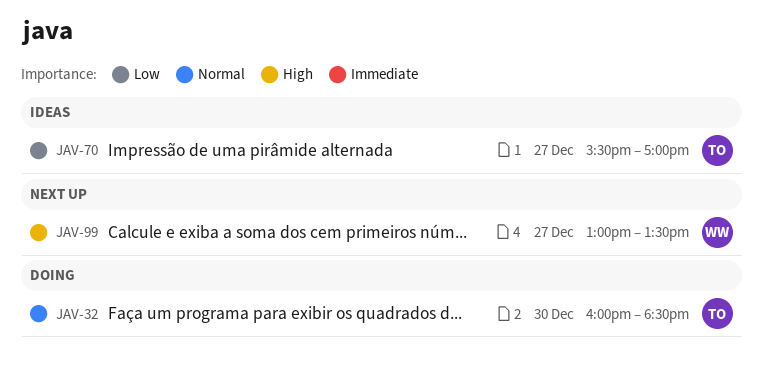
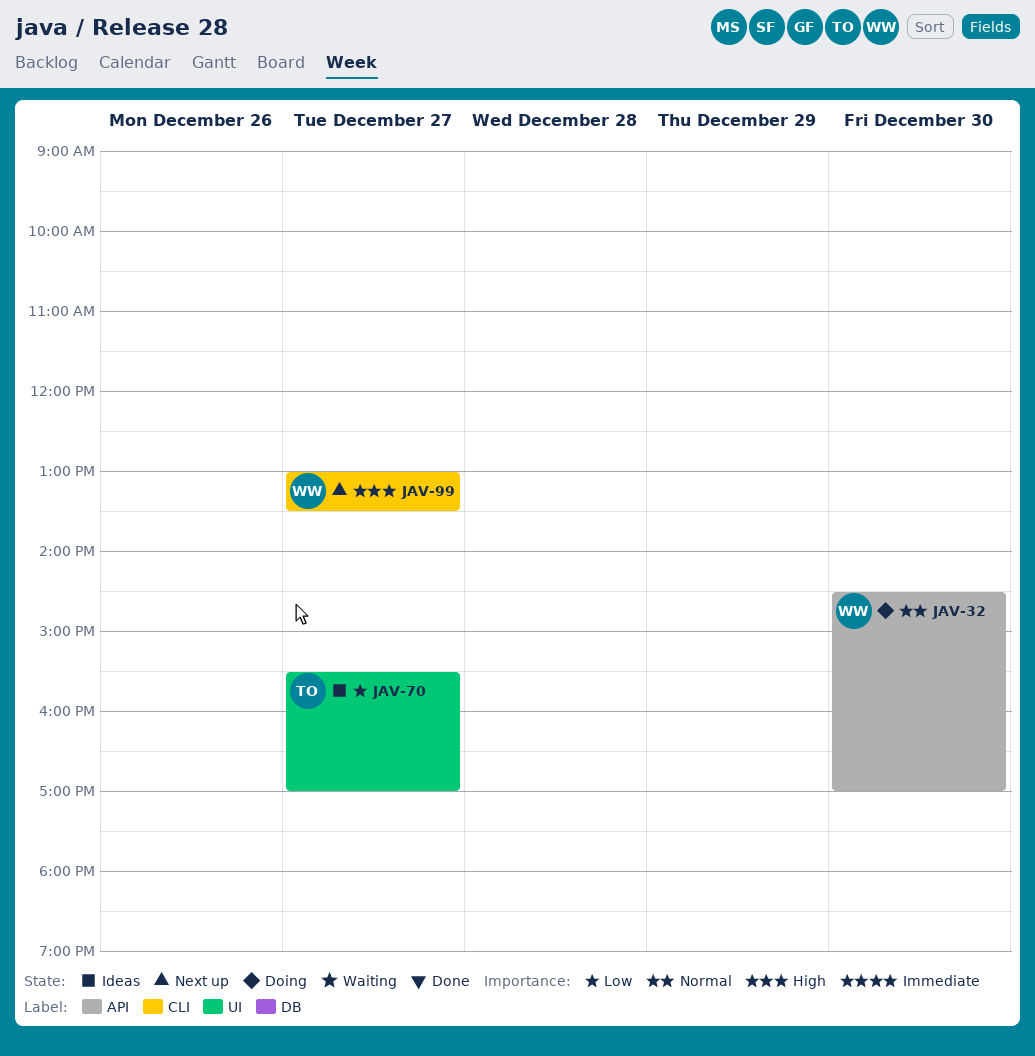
JAV-32, owner: TO -> WW
JAV-32, begins: 16:00 -> 14:30
JAV-32, ends: 18:30 -> 17:00

